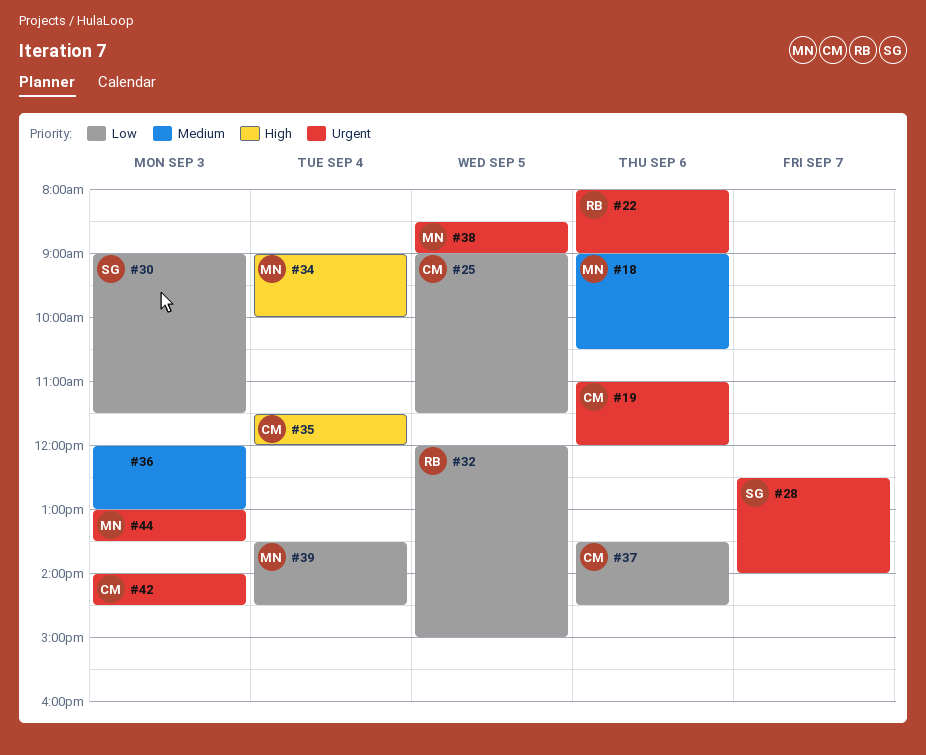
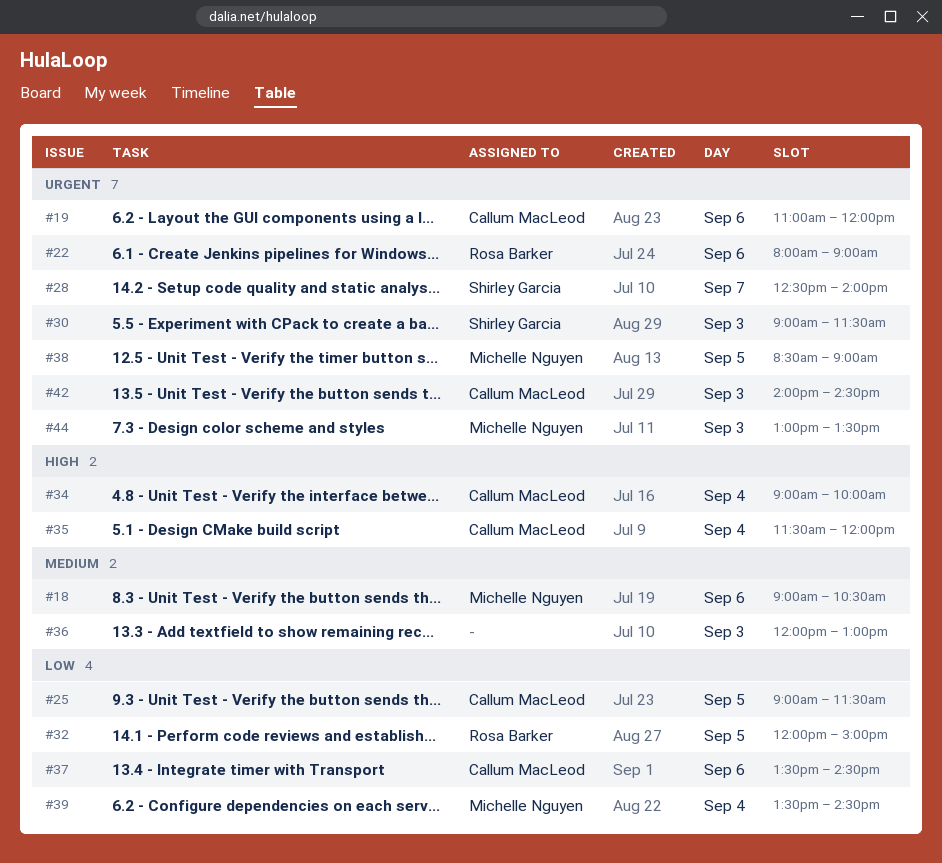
#30, priority: Low -> Urgent
#34, owner: Michelle Nguyen -> Callum MacLeod

